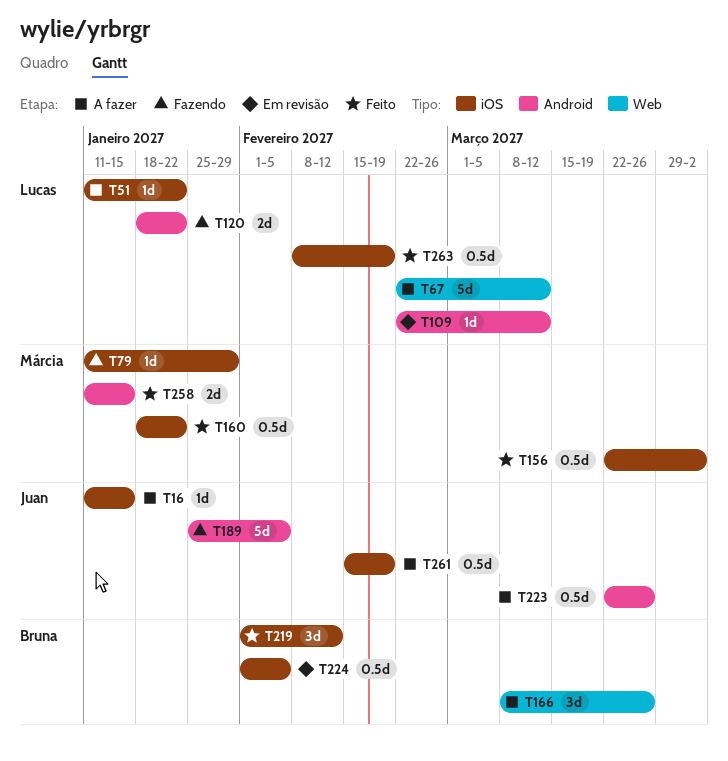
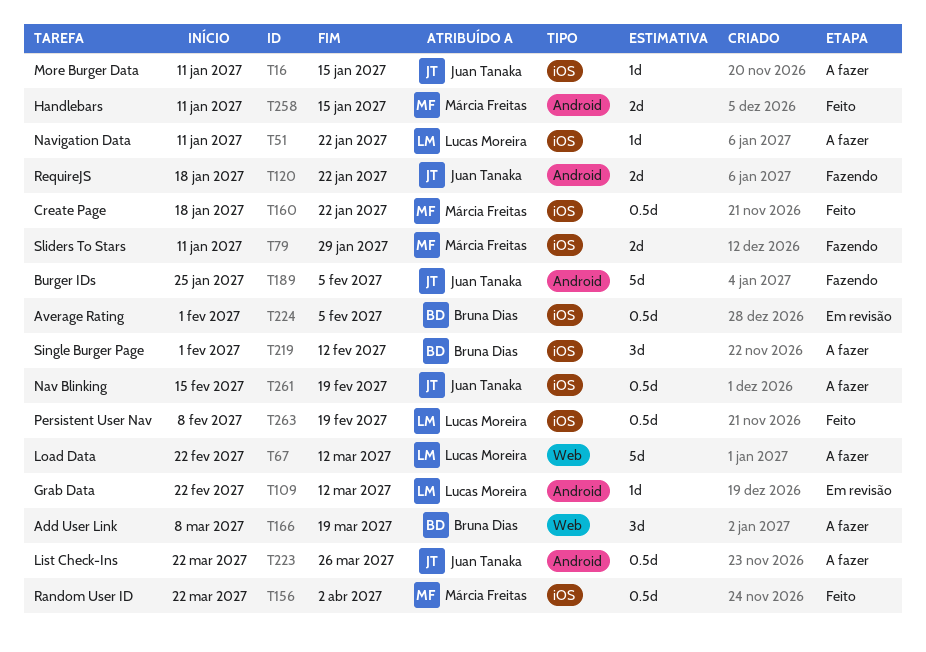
T79, estimate: 1d -> 2d
T120, owner: Lucas Moreira -> Juan Tanaka
T166, due: Mar 26 -> Mar 19
T219, status: Feito -> A fazer

